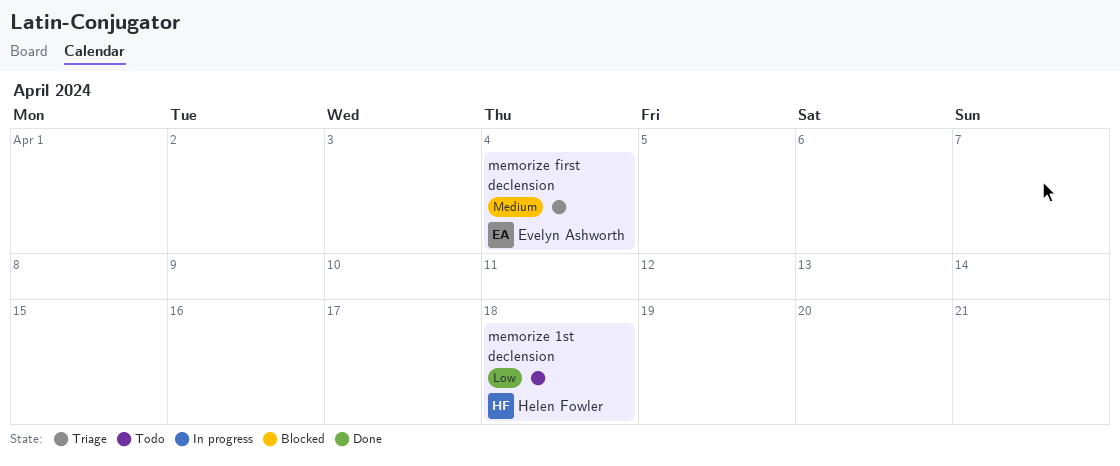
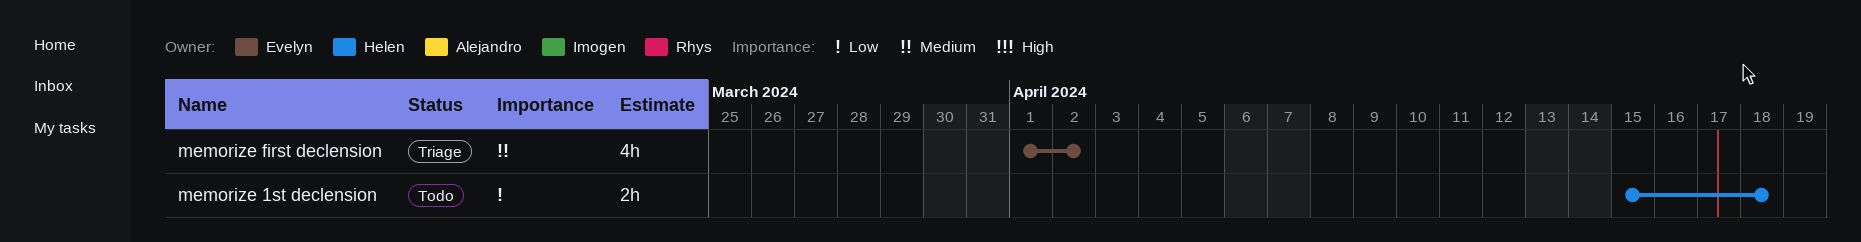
memorize first declension, due: Apr 4 -> Apr 2

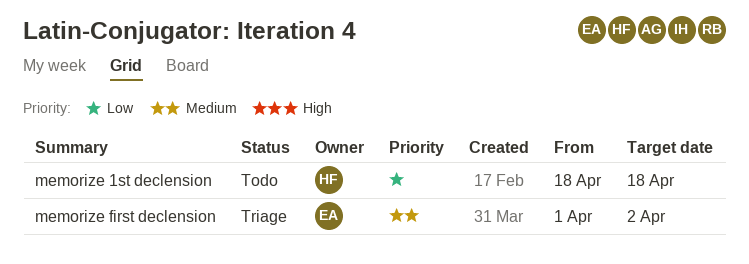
memorize 1st declension, start: Apr 15 -> Apr 18

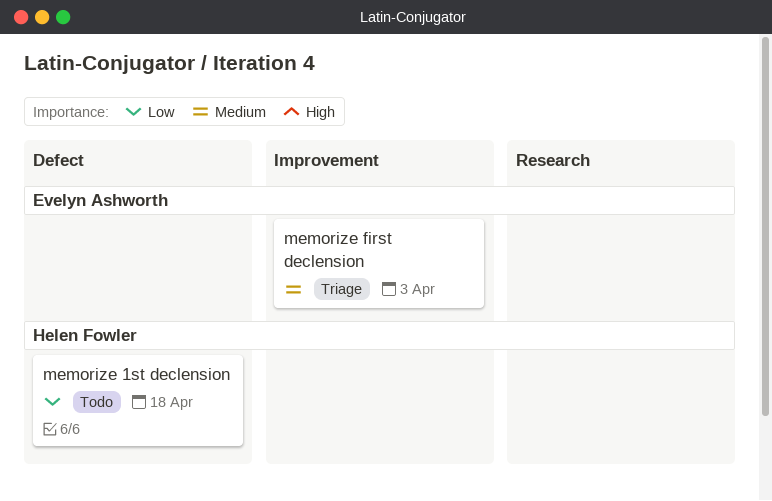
memorize first declension, due: Apr 2 -> Apr 3

